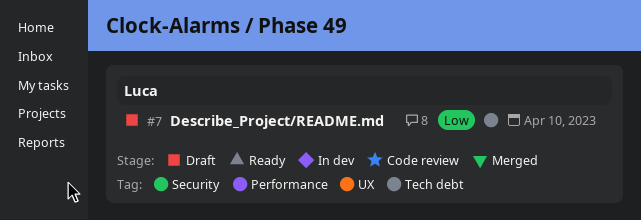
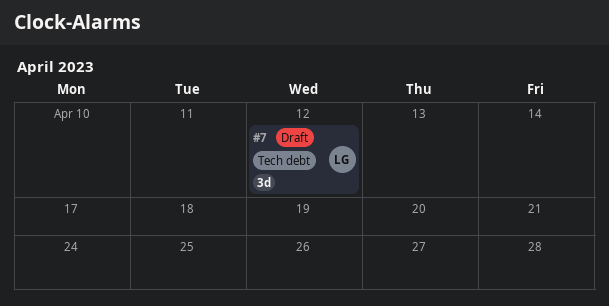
#7, due: Apr 10 -> Apr 12

